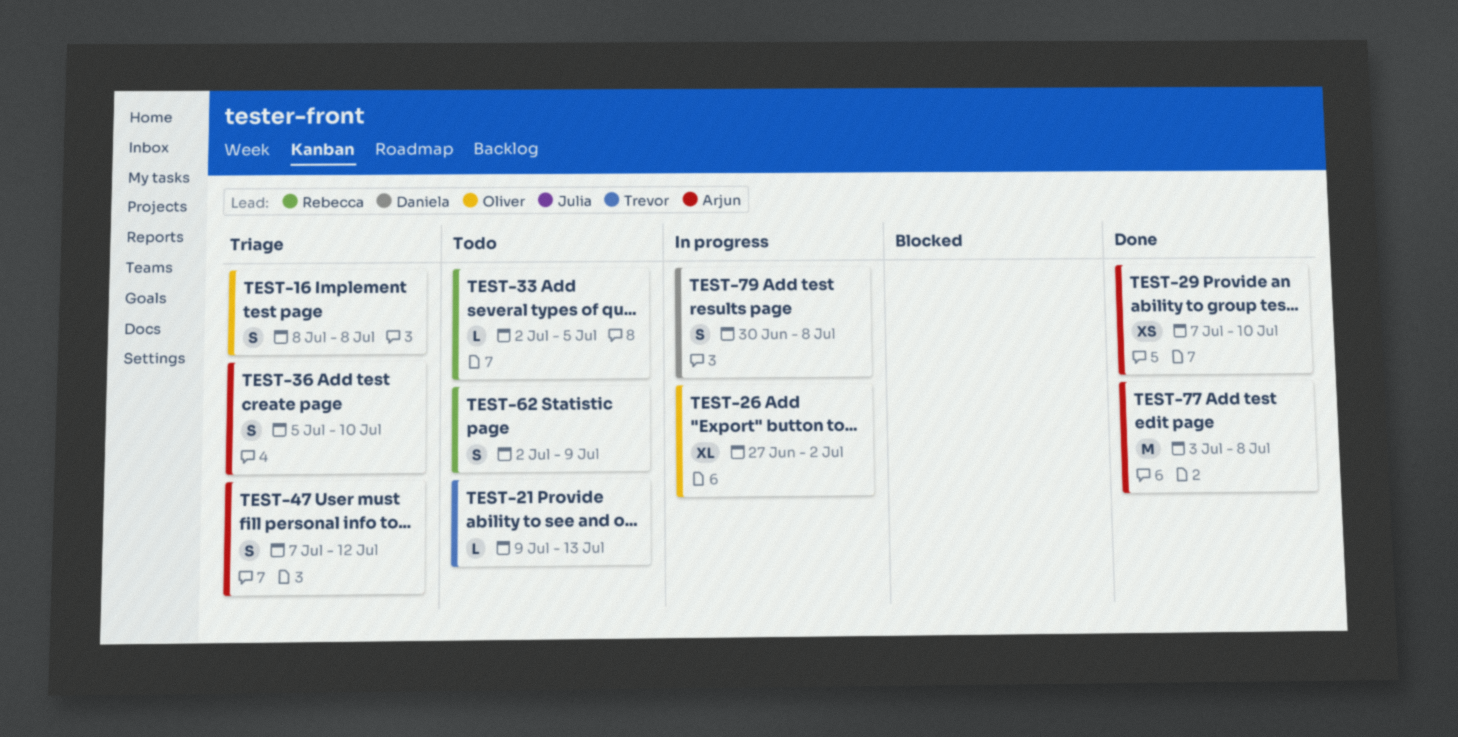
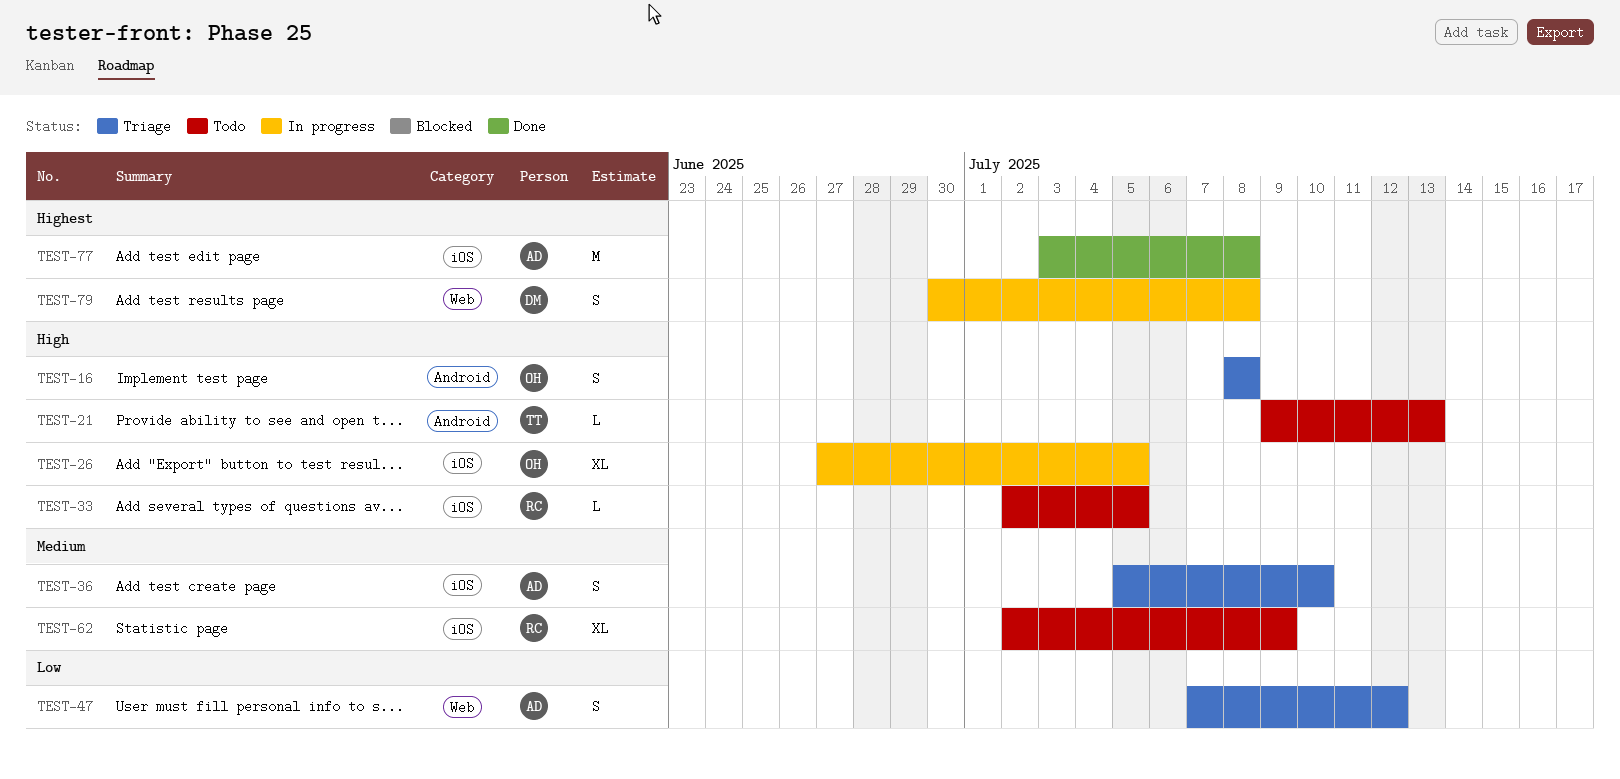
TEST-26, due: Jul 2 -> Jul 5
TEST-29: present -> none
TEST-62, estimate: S -> XL

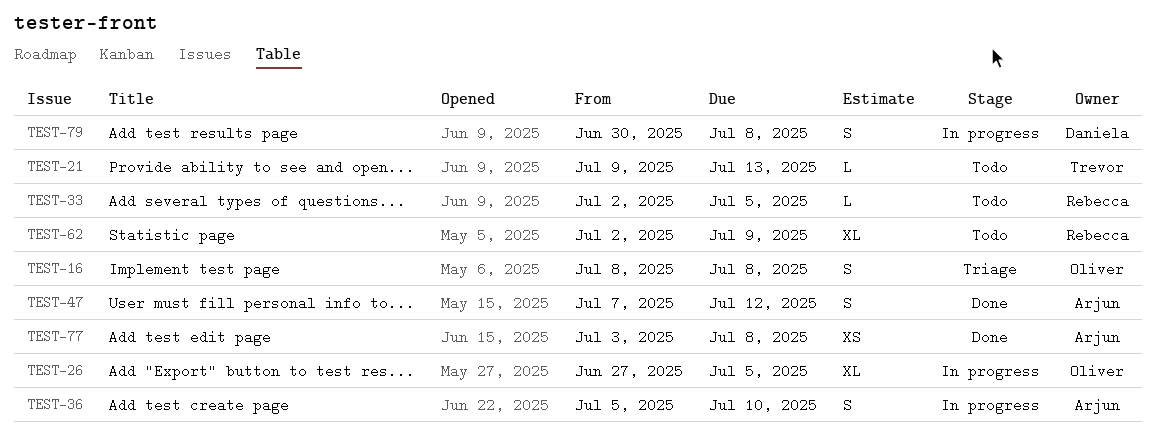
TEST-36, status: Triage -> In progress
TEST-47, status: Triage -> Done
TEST-77, estimate: M -> XS

